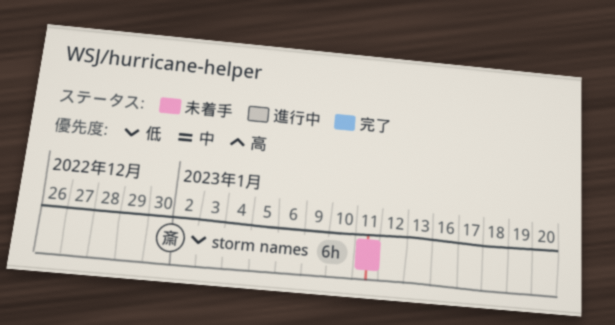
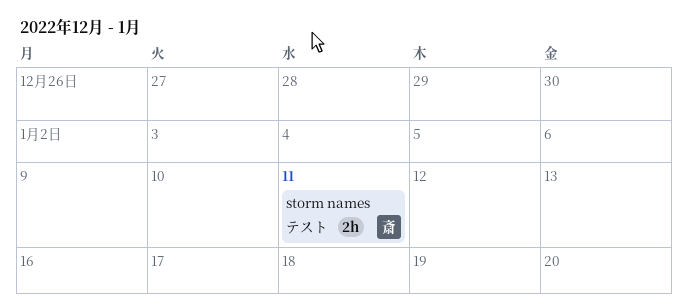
storm names, estimate: 6h -> 2h

